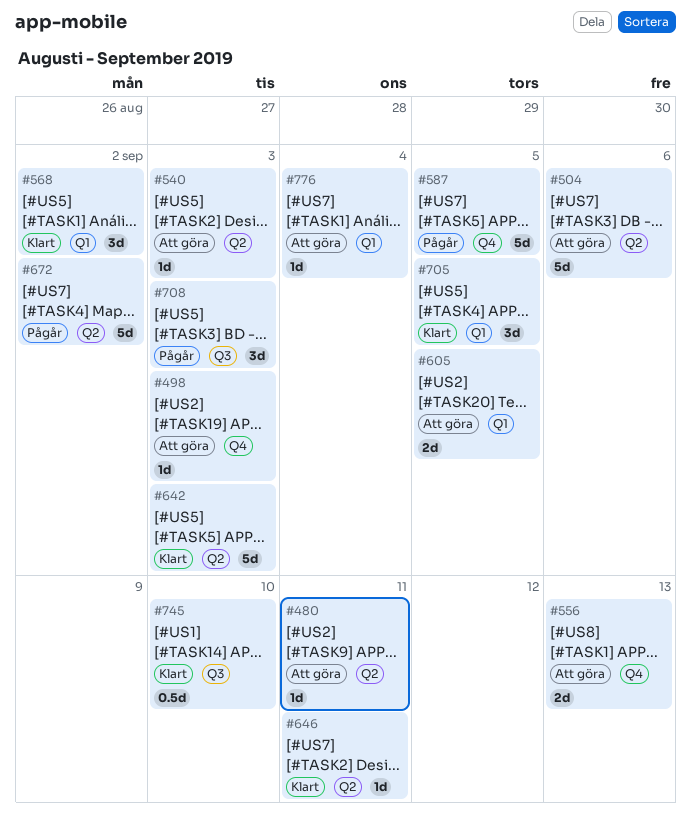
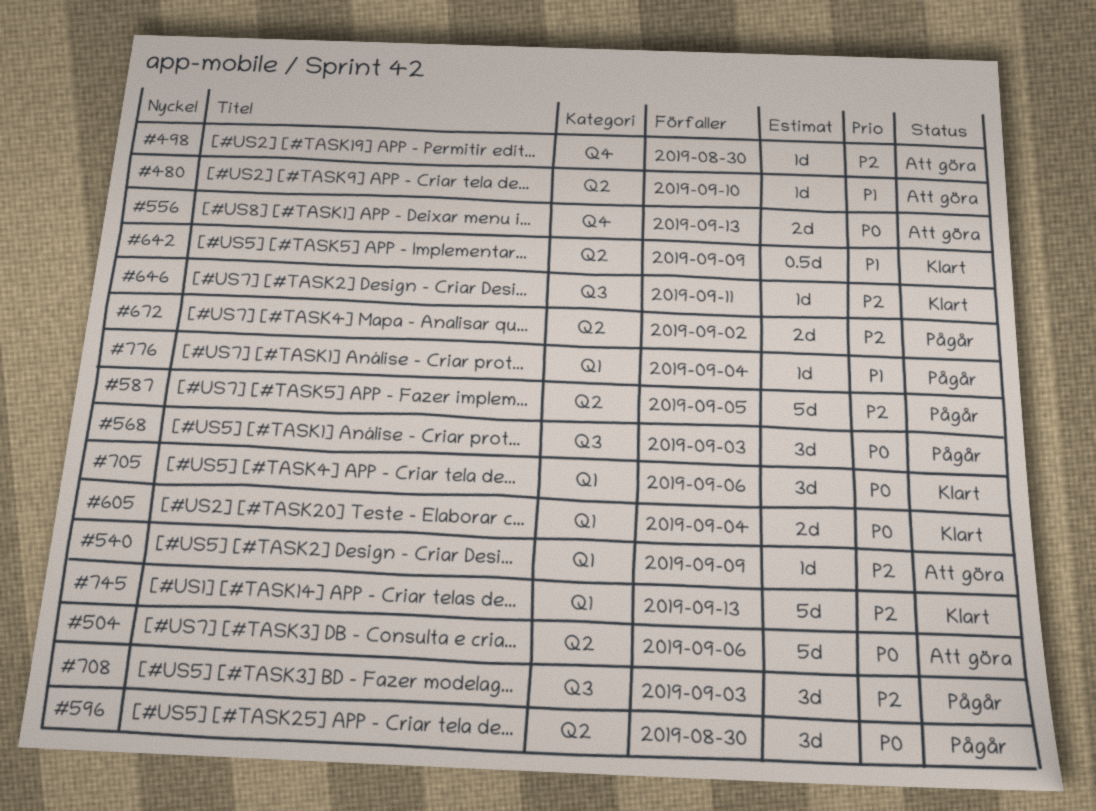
#480, due: Sep 11 -> Sep 10
#498, due: Sep 3 -> Aug 30
#540, label: Q2 -> Q1
#540, due: Sep 3 -> Sep 9
#568, status: Klart -> Pågår
#568, label: Q1 -> Q3
#568, due: Sep 2 -> Sep 3
#587, label: Q4 -> Q2
#596: none -> present
#605, status: Att göra -> Klart
#605, due: Sep 5 -> Sep 4
#642, estimate: 5d -> 0.5d
#642, due: Sep 3 -> Sep 9
#646, label: Q2 -> Q3
#672, estimate: 5d -> 2d
#705, due: Sep 5 -> Sep 6
#745, label: Q3 -> Q1
#745, estimate: 0.5d -> 5d
#745, due: Sep 10 -> Sep 13
#776, status: Att göra -> Pågår

